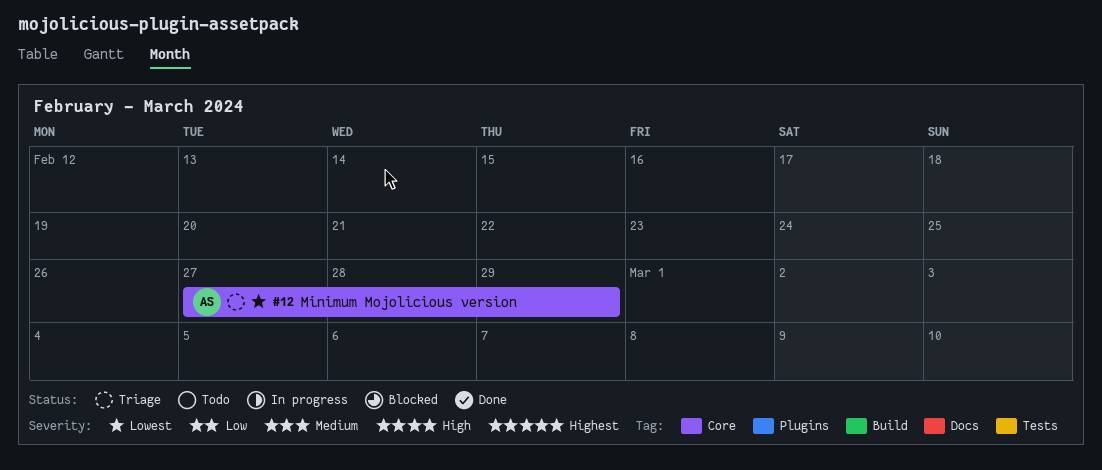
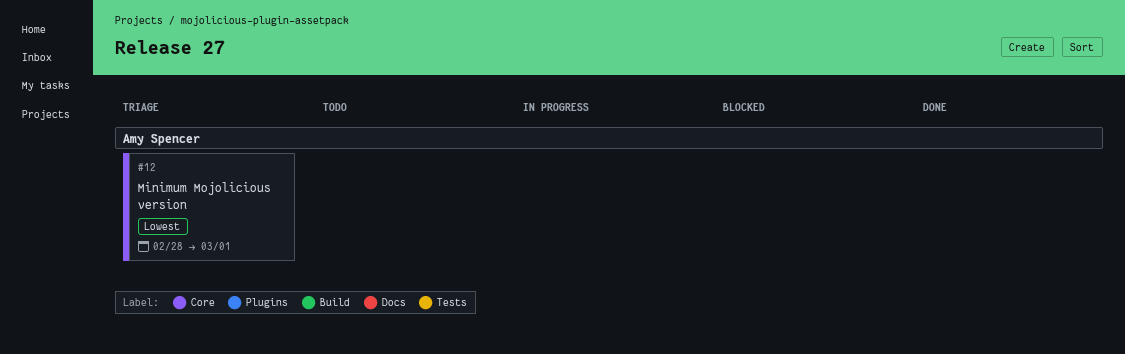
#12, start: Feb 27 -> Feb 28
#12, due: Feb 29 -> Mar 1

